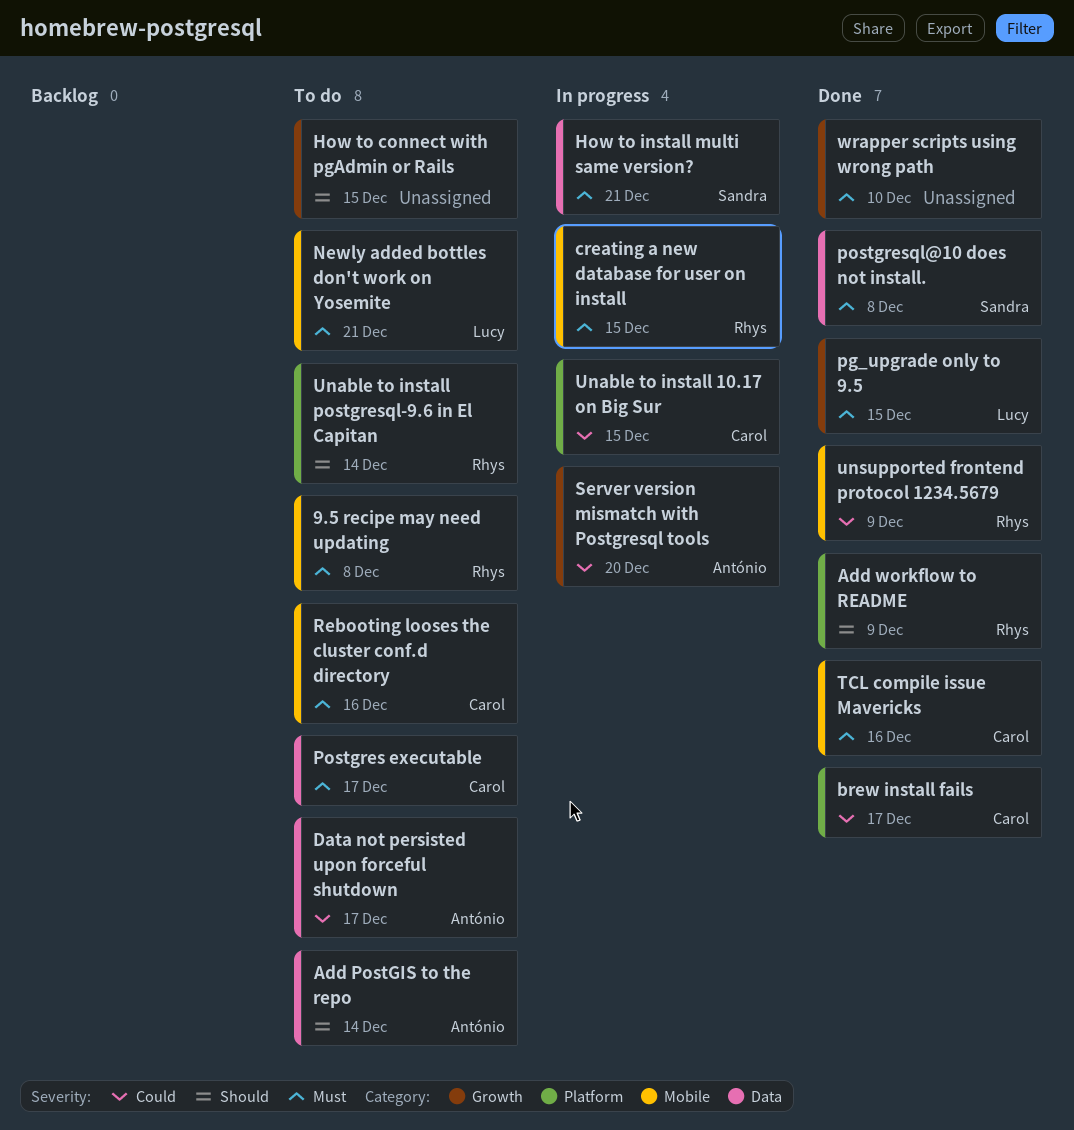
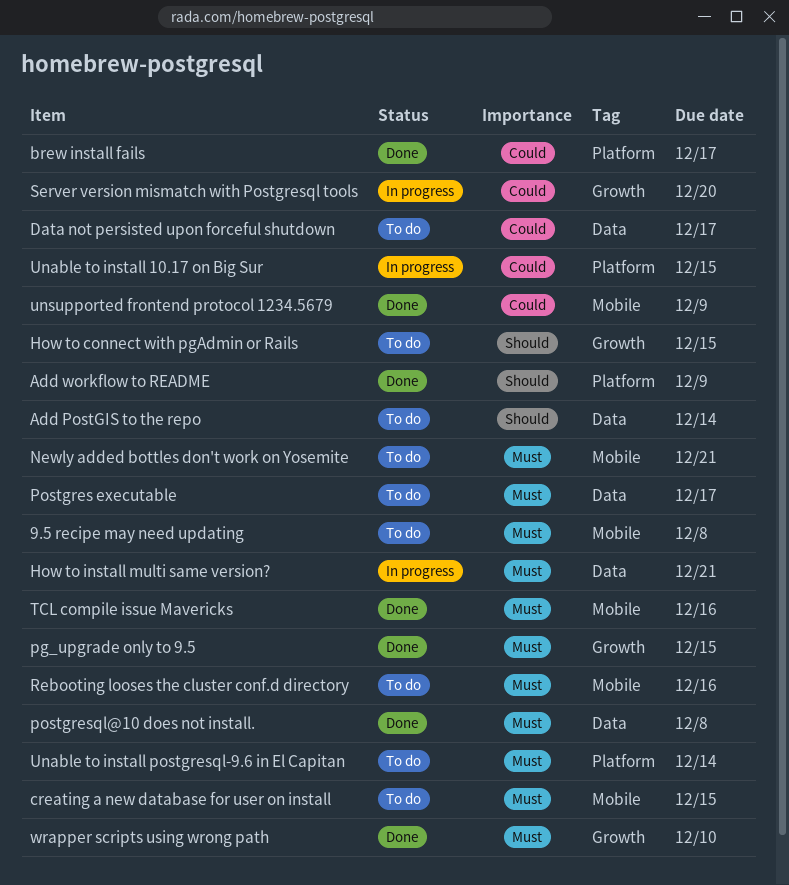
creating a new database for user on install, status: In progress -> To do
Unable to install postgresql-9.6 in El Capitan, priority: Should -> Must

